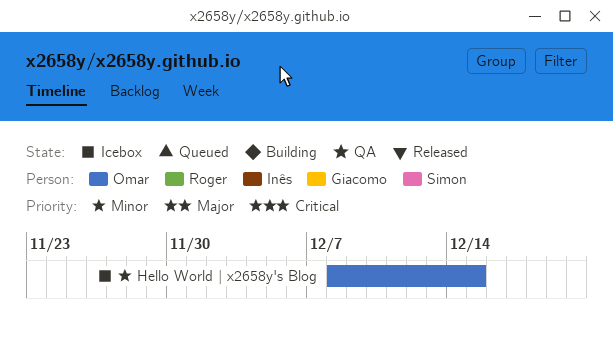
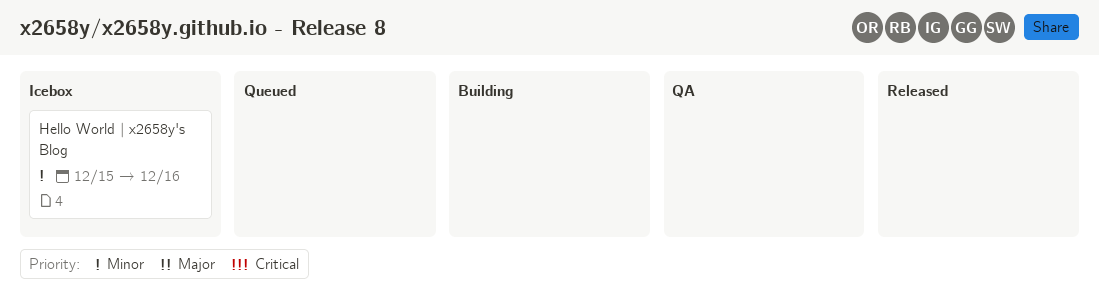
Hello World | x2658y's Blog, start: Dec 8 -> Dec 15
Hello World | x2658y's Blog, due: Dec 15 -> Dec 16

